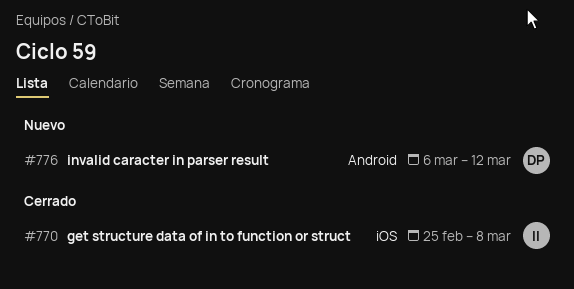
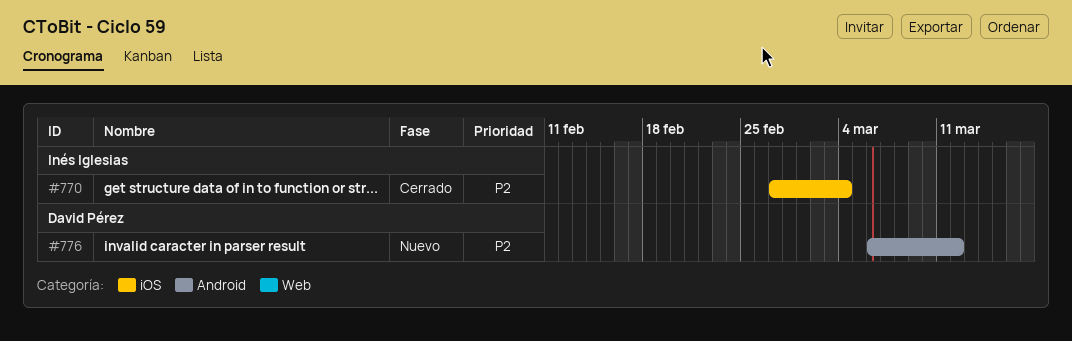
#770, start: Feb 25 -> Feb 27
#770, due: Mar 8 -> Mar 4

